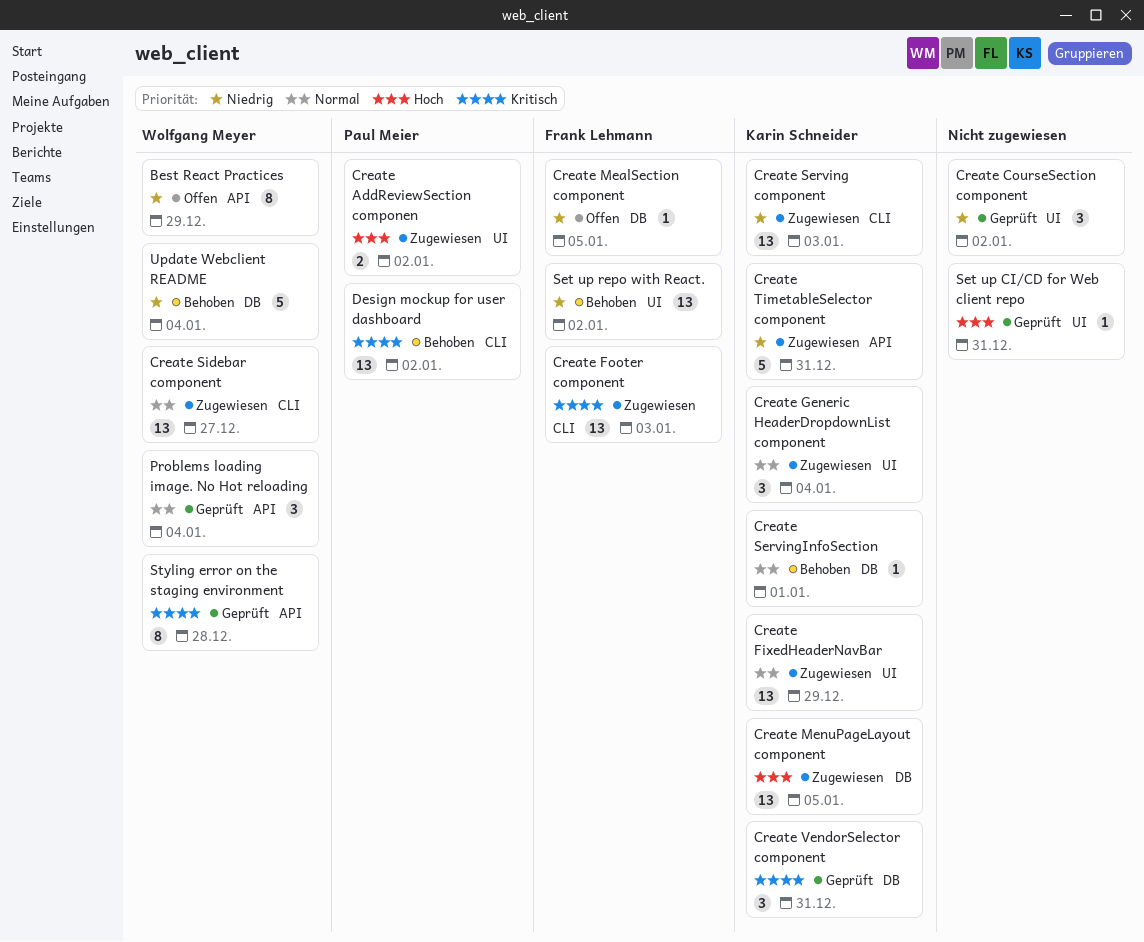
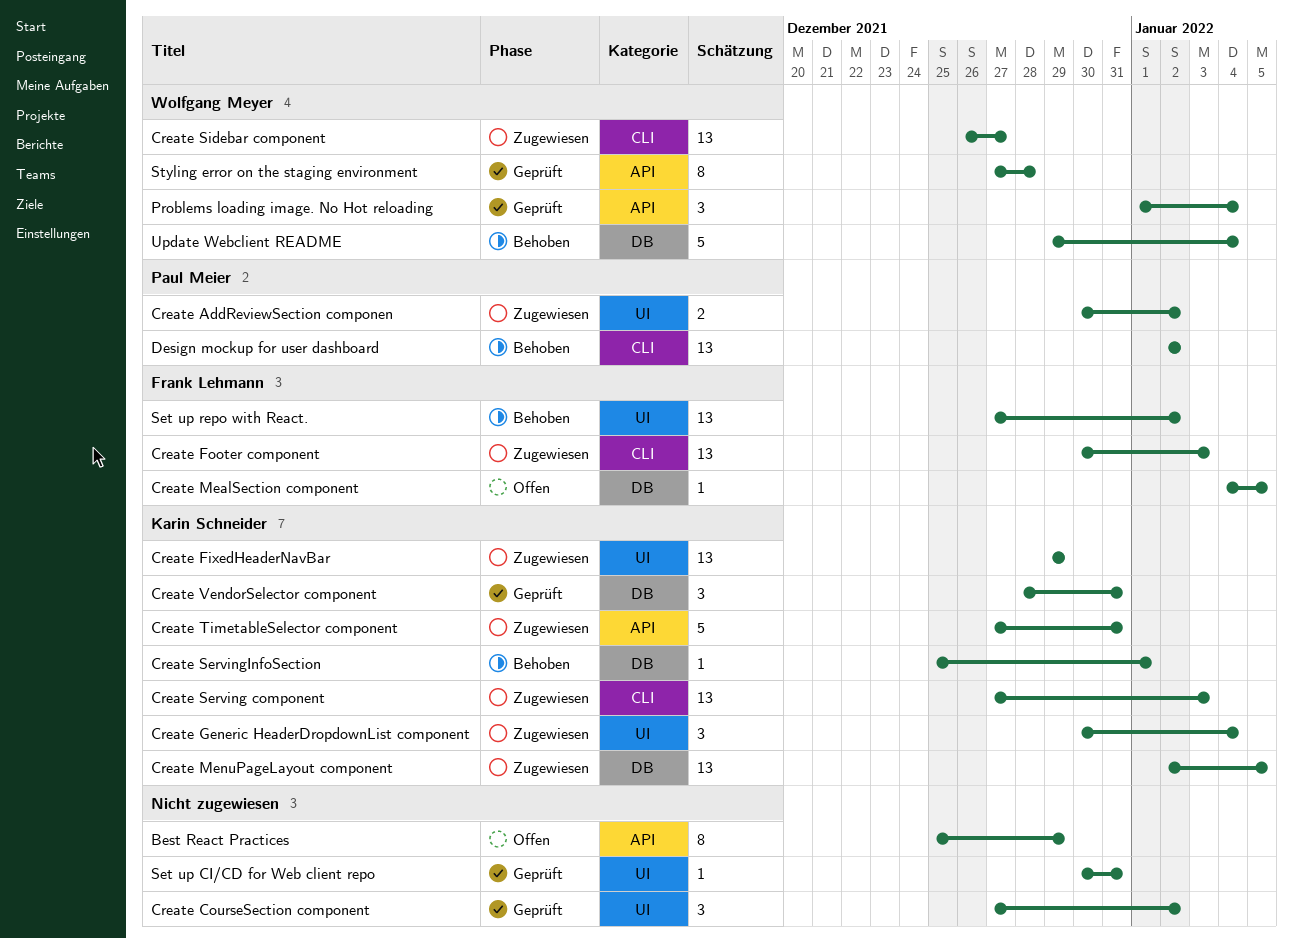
Best React Practices, owner: Wolfgang Meyer -> none

